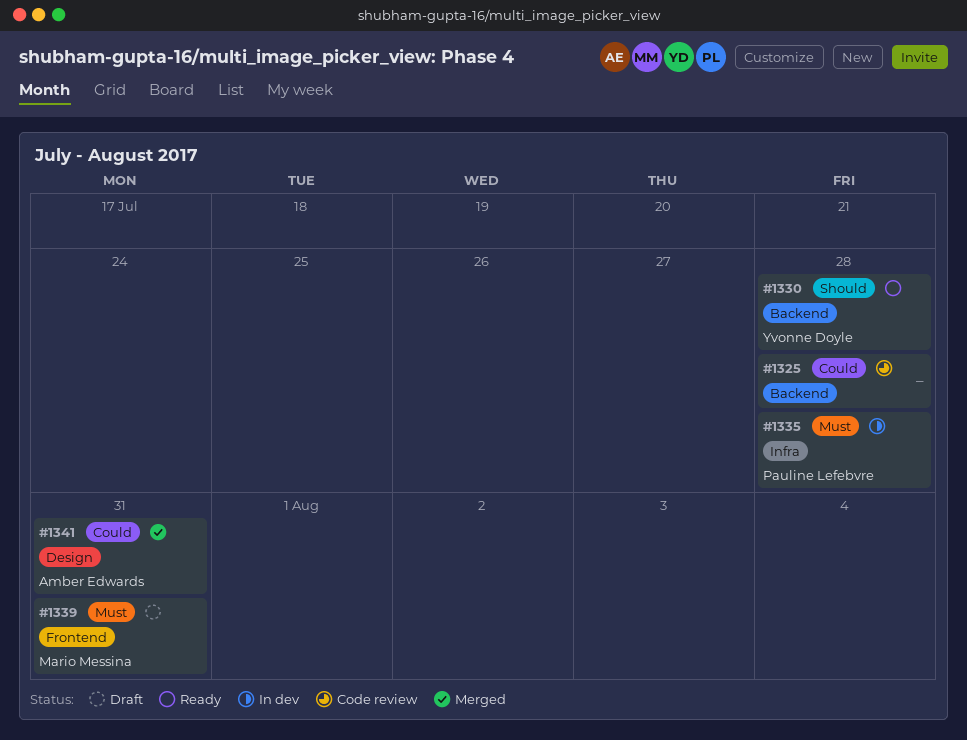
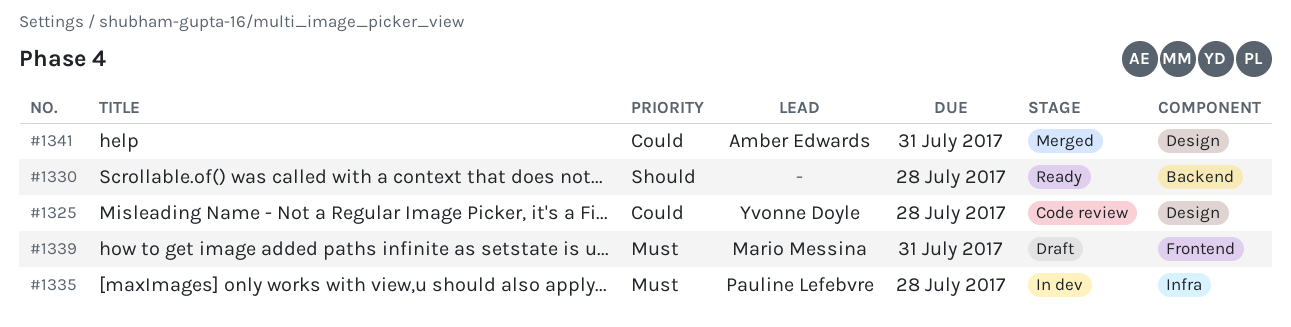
#1325, owner: none -> Yvonne Doyle
#1325, label: Backend -> Design
#1330, owner: Yvonne Doyle -> none

